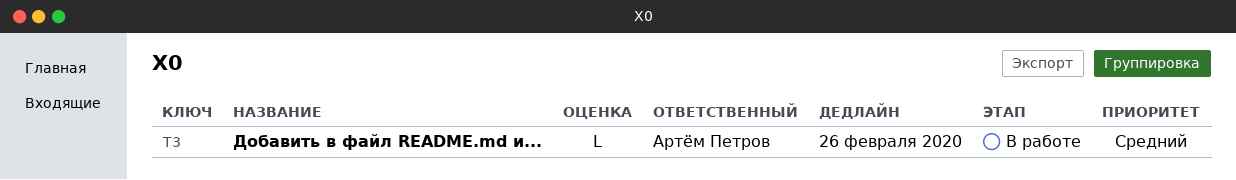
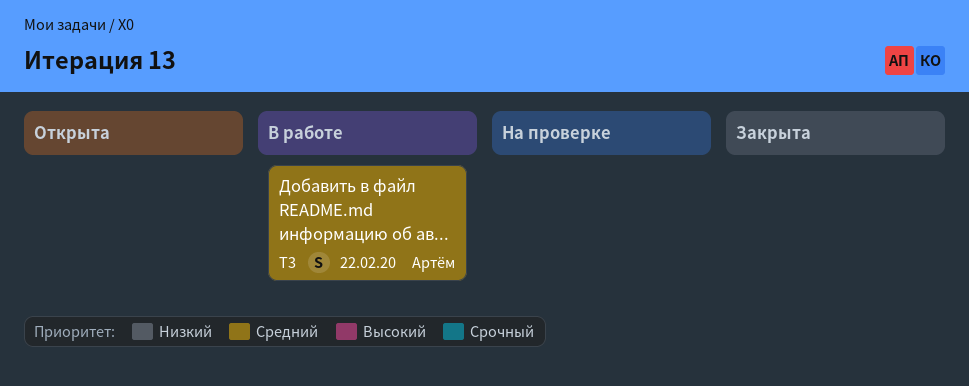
T3, estimate: L -> S
T3, due: Feb 26 -> Feb 22

